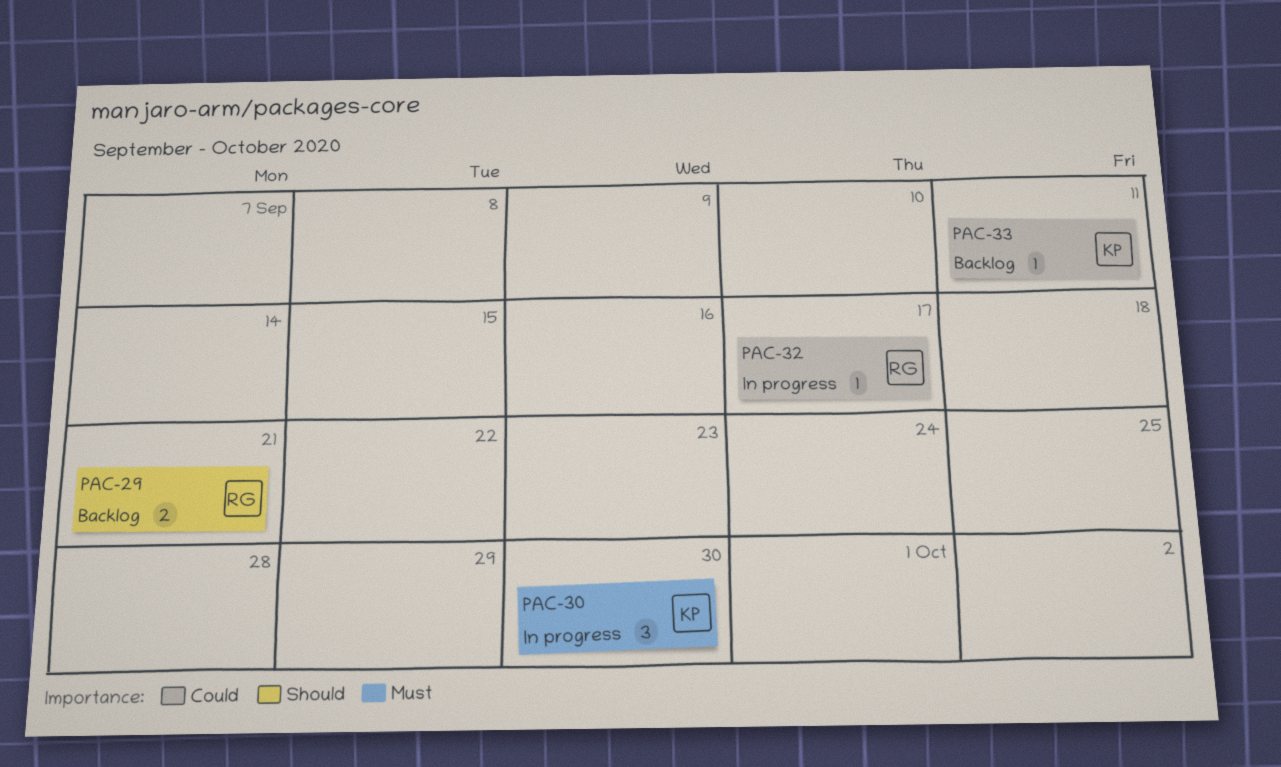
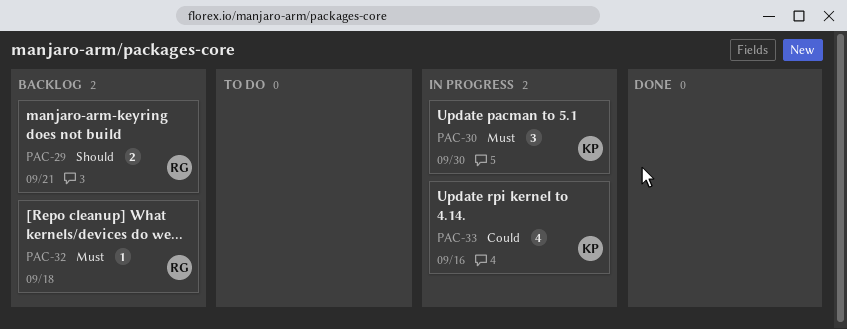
PAC-32, status: In progress -> Backlog
PAC-32, priority: Could -> Must
PAC-32, due: Sep 17 -> Sep 18
PAC-33, status: Backlog -> In progress
PAC-33, estimate: 1 -> 4
PAC-33, due: Sep 11 -> Sep 16

